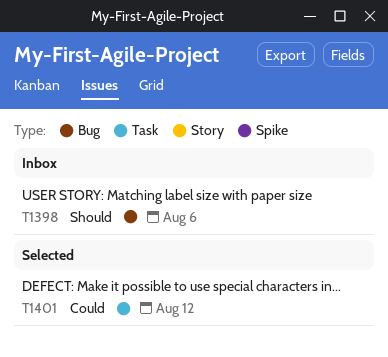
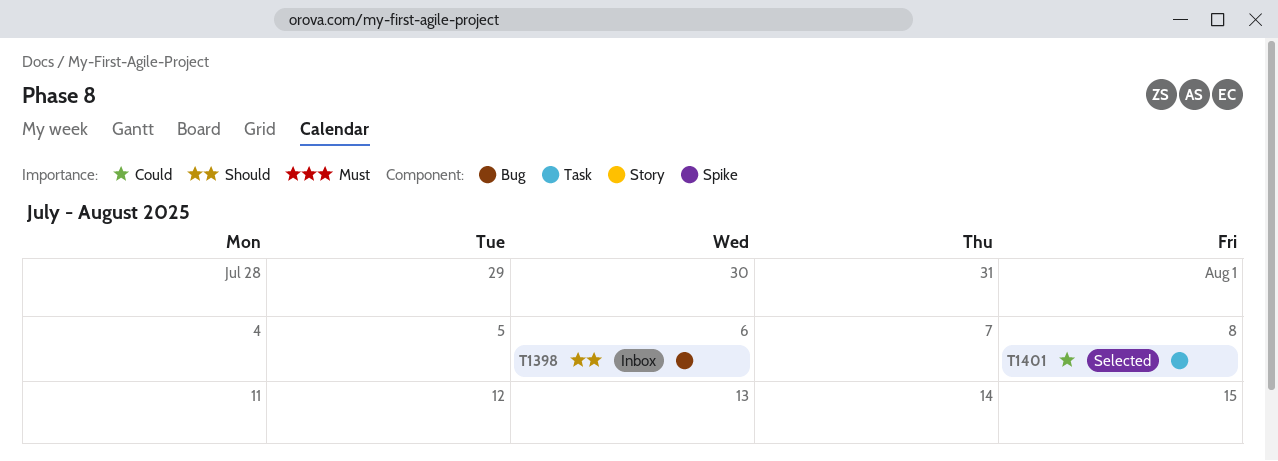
T1401, due: Aug 12 -> Aug 8

